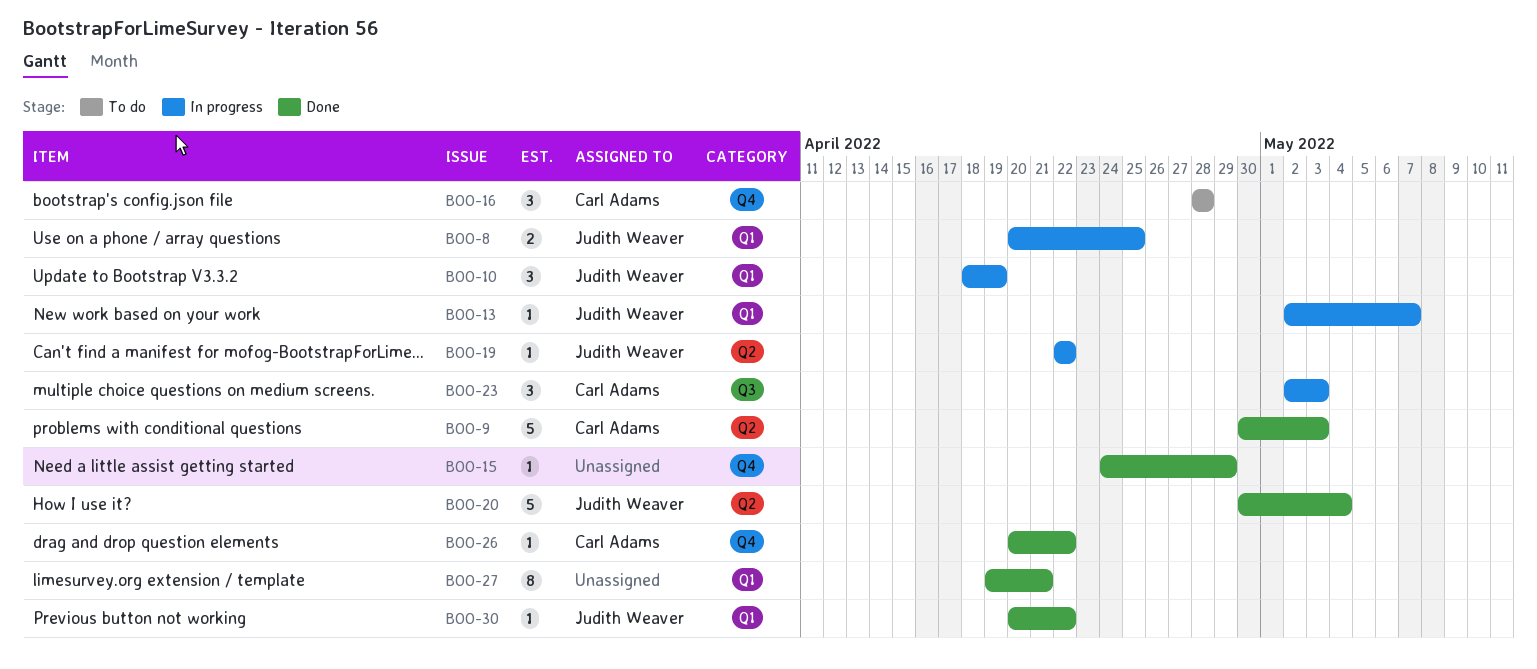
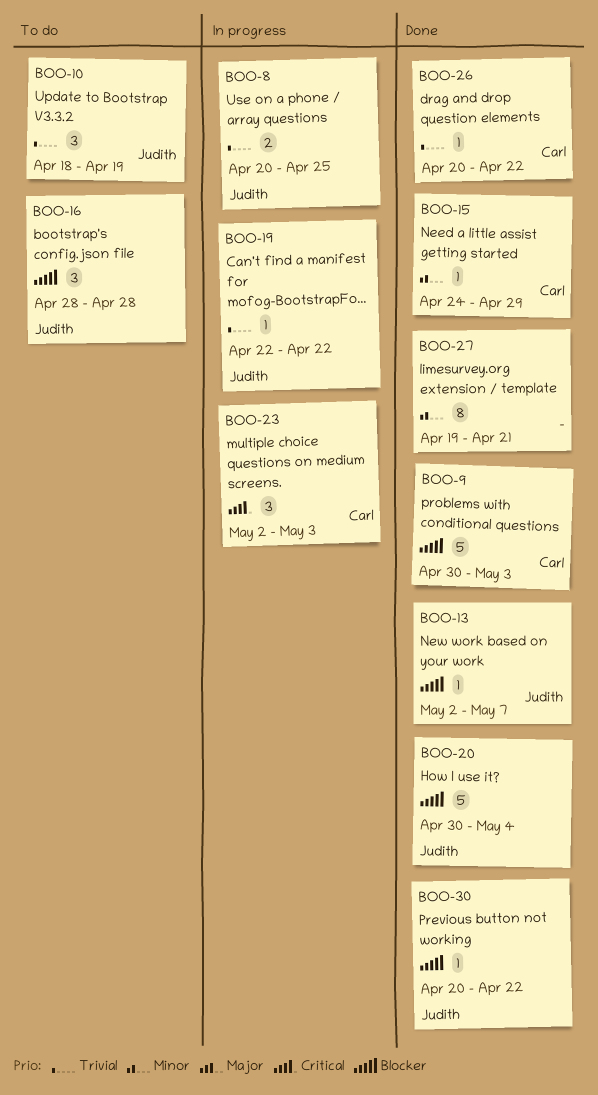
BOO-10, status: In progress -> To do
BOO-13, status: In progress -> Done
BOO-15, owner: none -> Carl Adams
BOO-16, owner: Carl Adams -> Judith Weaver

